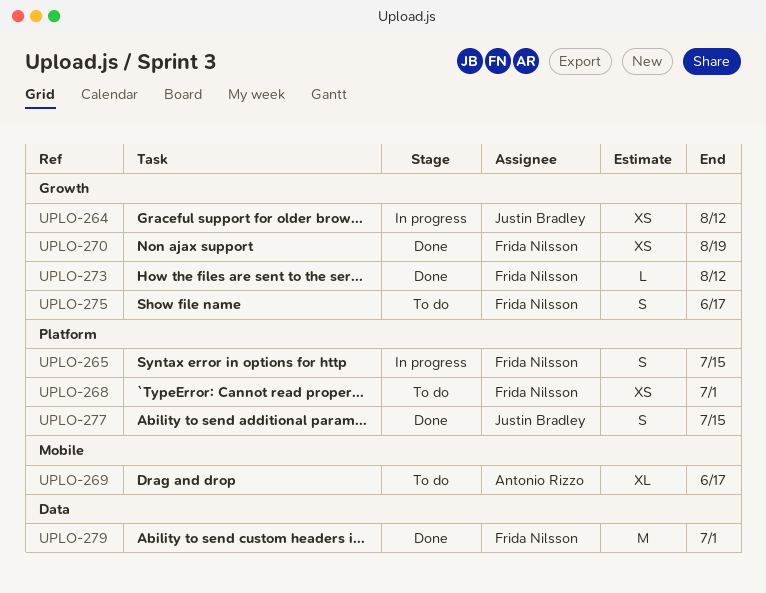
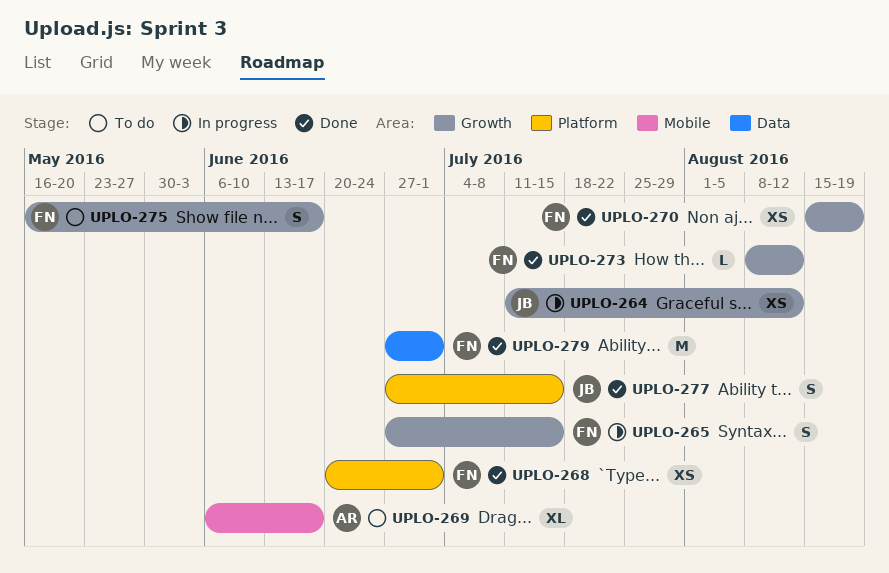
UPLO-265, label: Platform -> Growth
UPLO-268, status: To do -> Done

